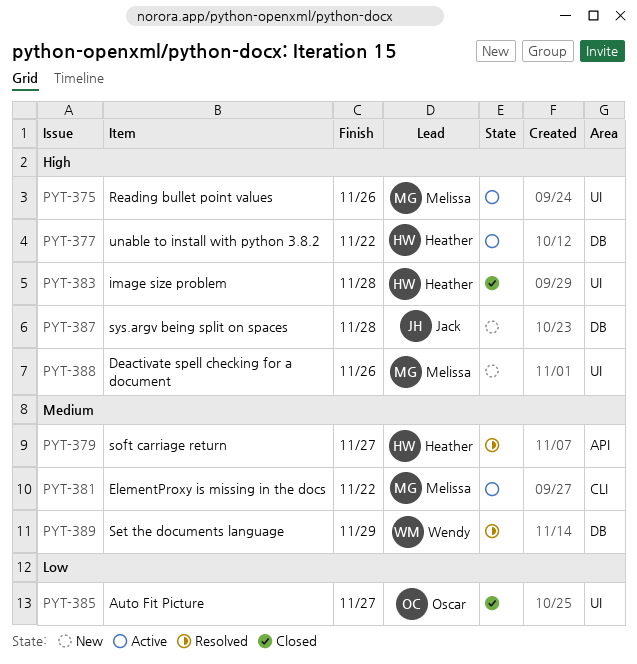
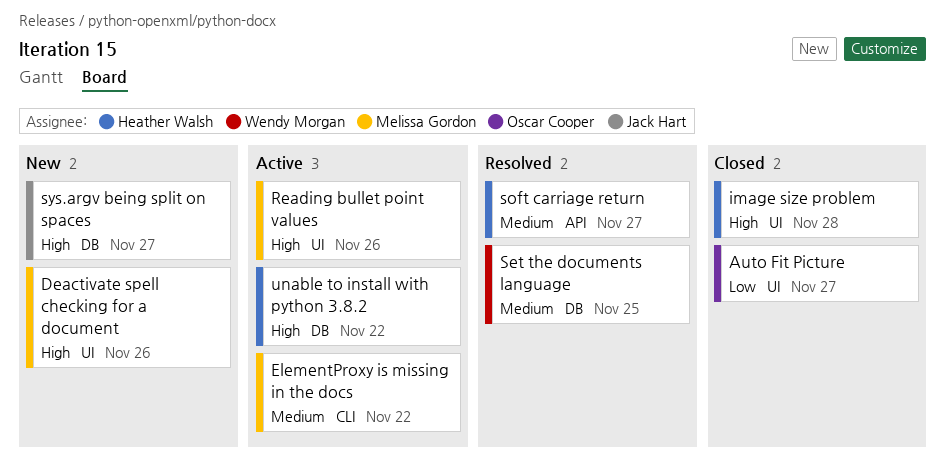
Set the documents language, due: Nov 29 -> Nov 25
sys.argv being split on spaces, due: Nov 28 -> Nov 27

